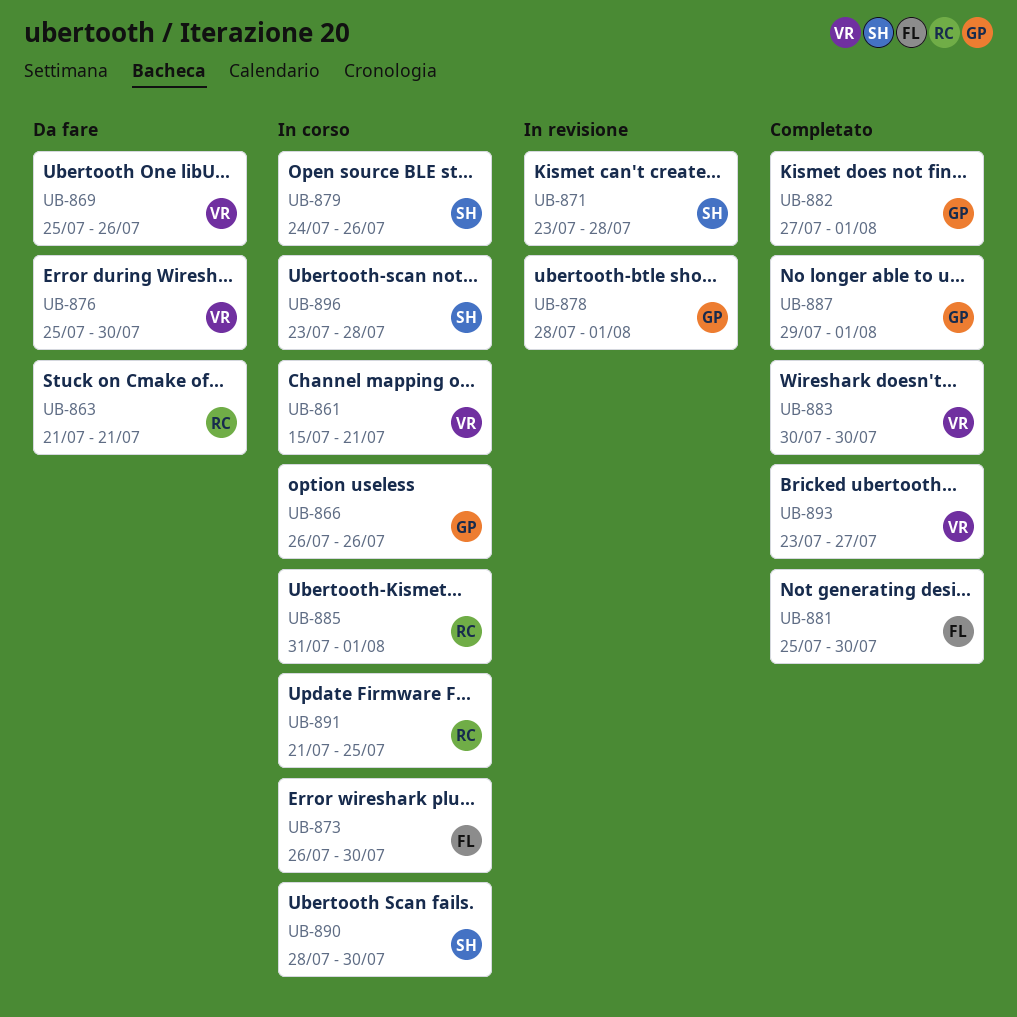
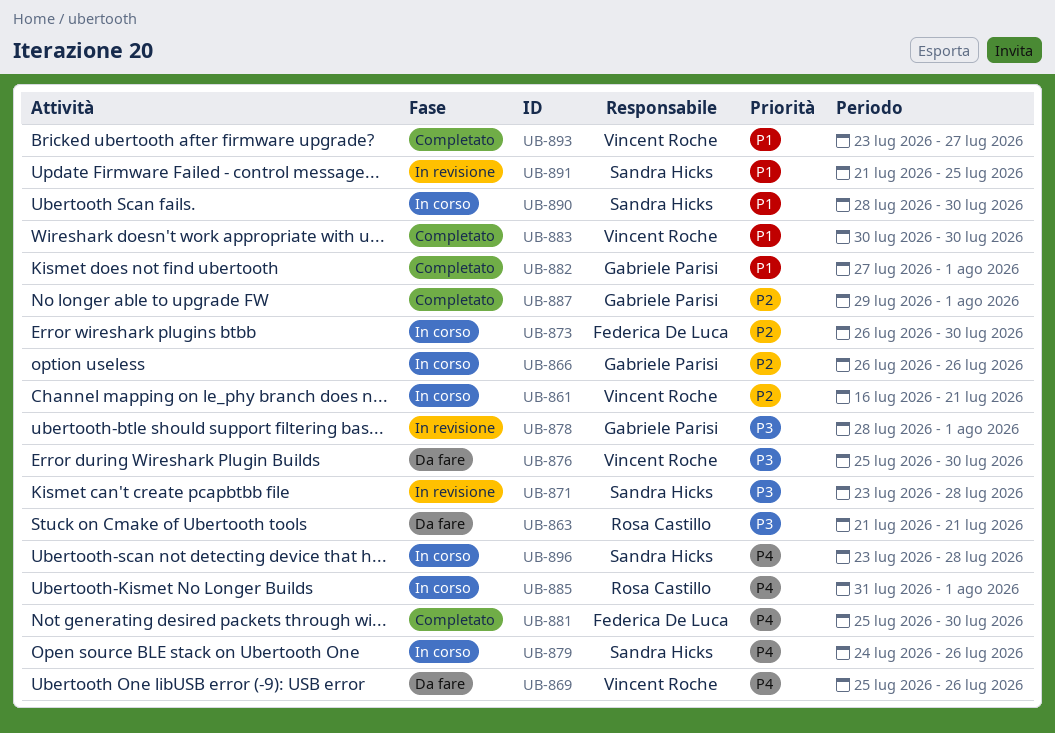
UB-861, start: Jul 15 -> Jul 16
UB-891, status: In corso -> In revisione
UB-891, owner: Rosa Castillo -> Sandra Hicks

